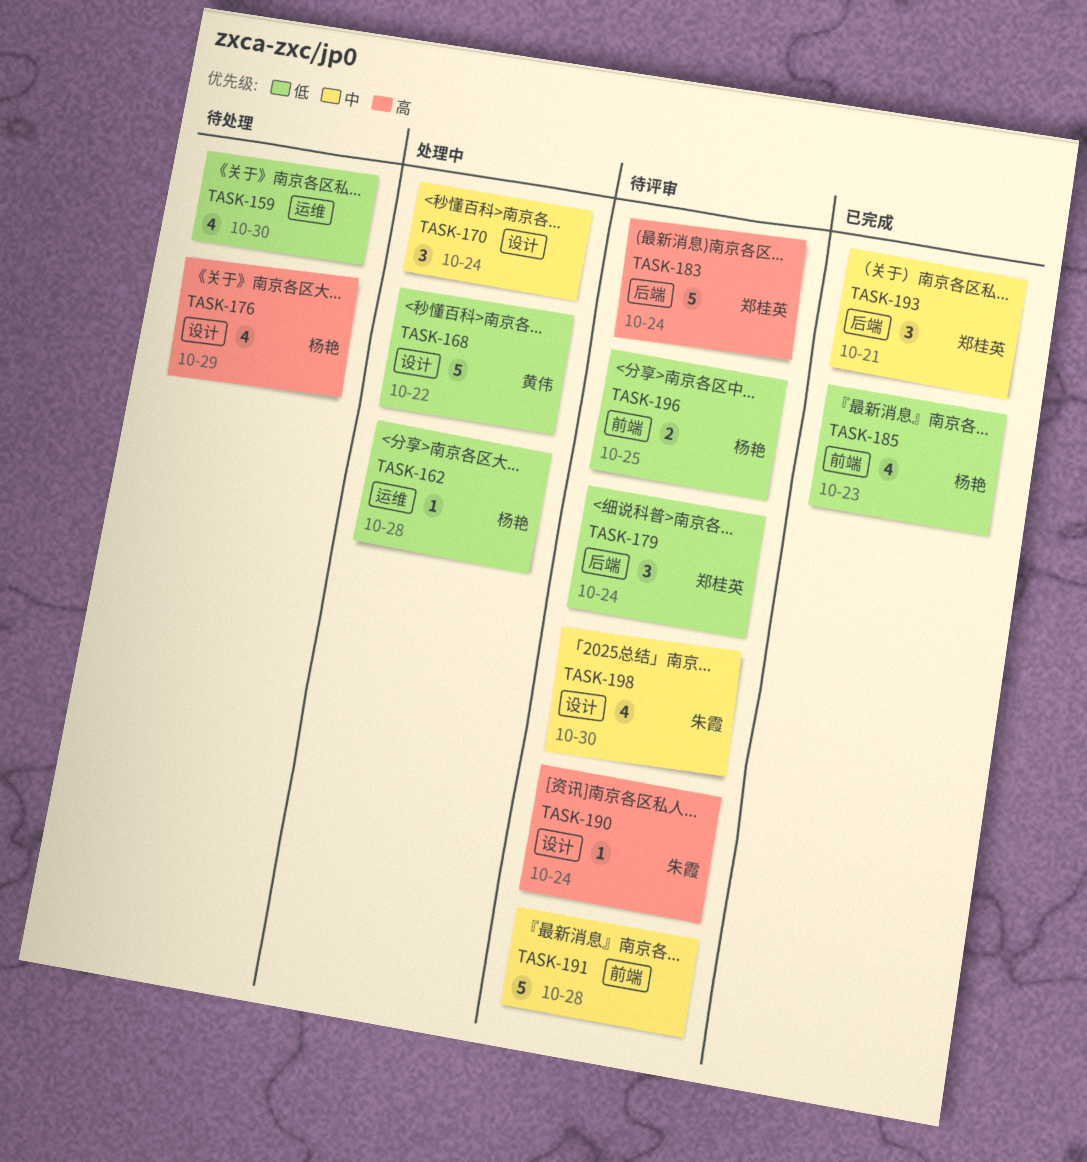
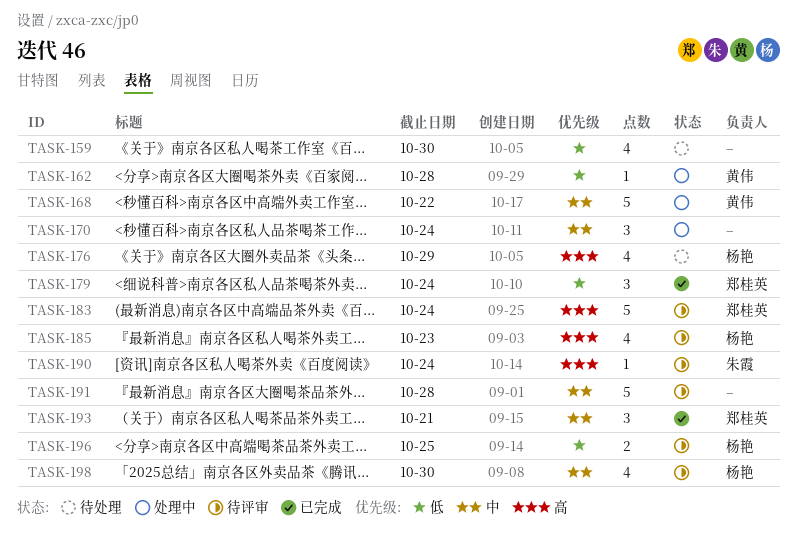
TASK-162, owner: 杨艳 -> 黄伟
TASK-168, priority: 低 -> 中
TASK-179, status: 待评审 -> 已完成
TASK-185, status: 已完成 -> 待评审
TASK-185, priority: 低 -> 高
TASK-198, owner: 朱霞 -> 杨艳

